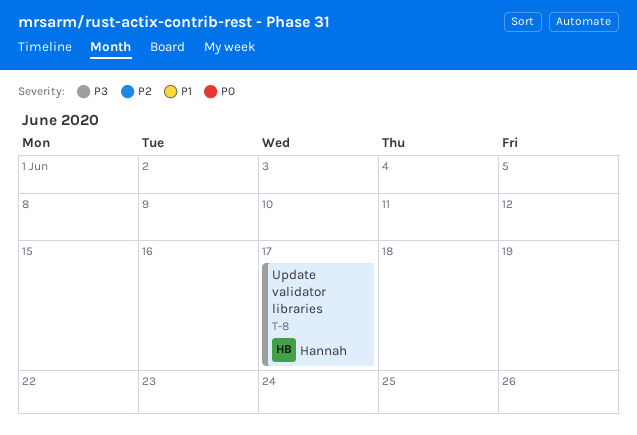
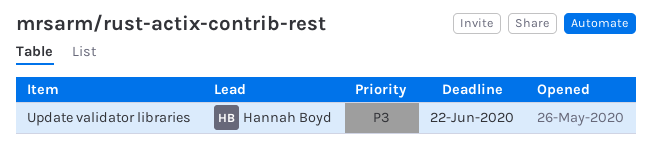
Update validator libraries, due: Jun 17 -> Jun 22

